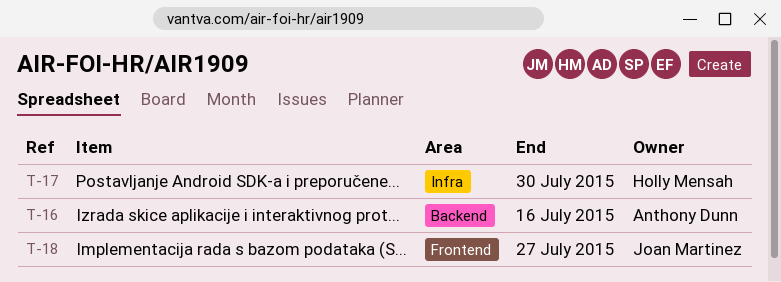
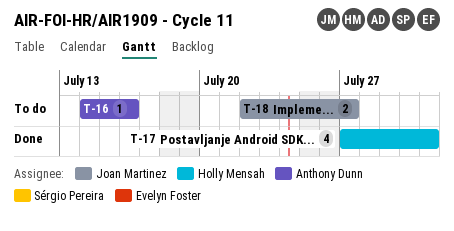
T-17, due: Jul 30 -> Jul 31

